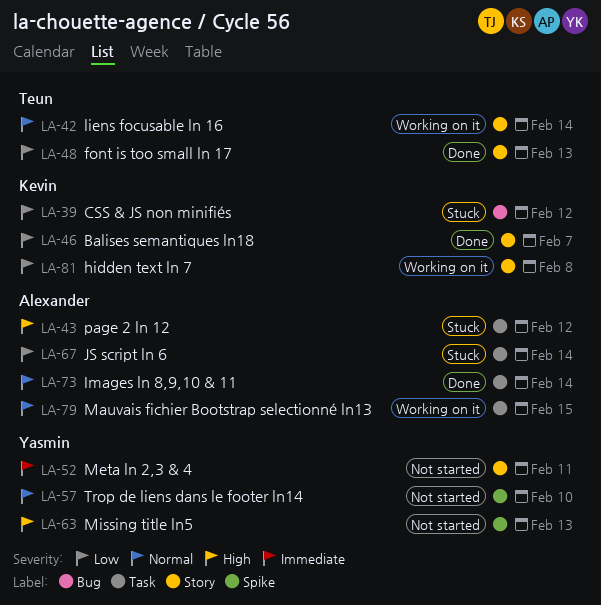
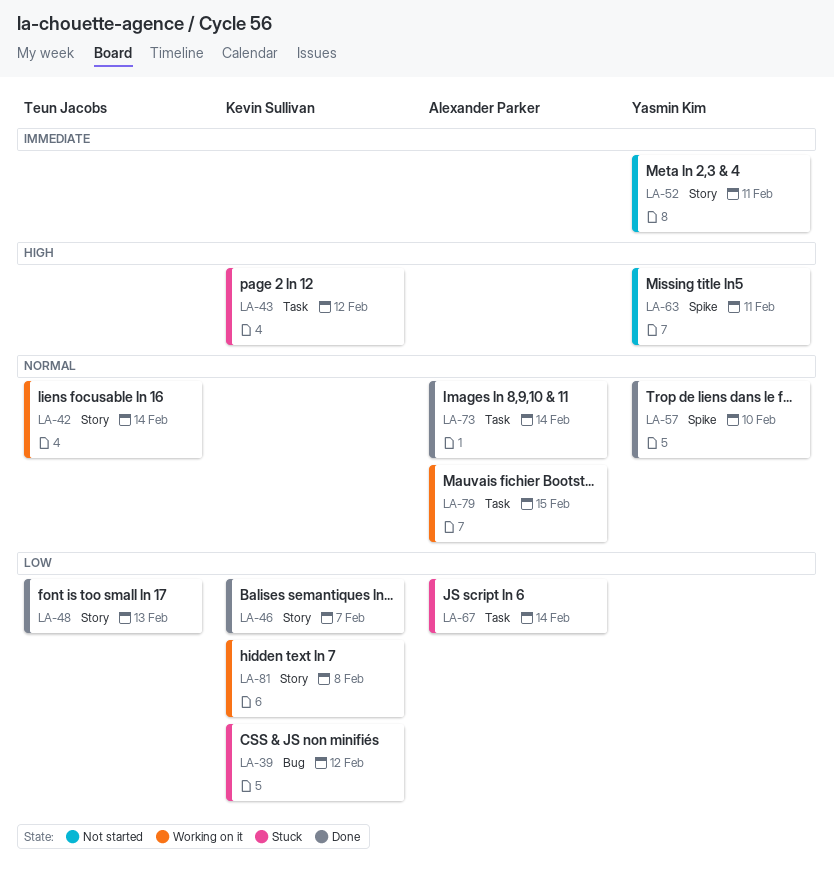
LA-43, owner: Alexander Parker -> Kevin Sullivan
LA-57, status: Not started -> Done
LA-63, due: Feb 13 -> Feb 11

